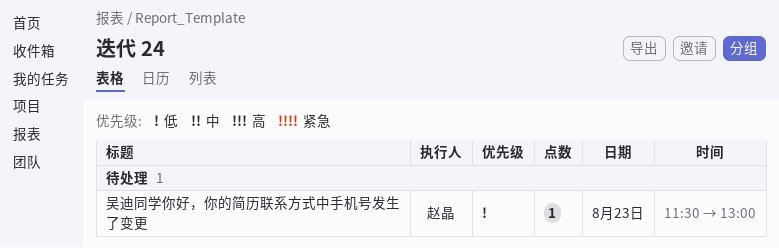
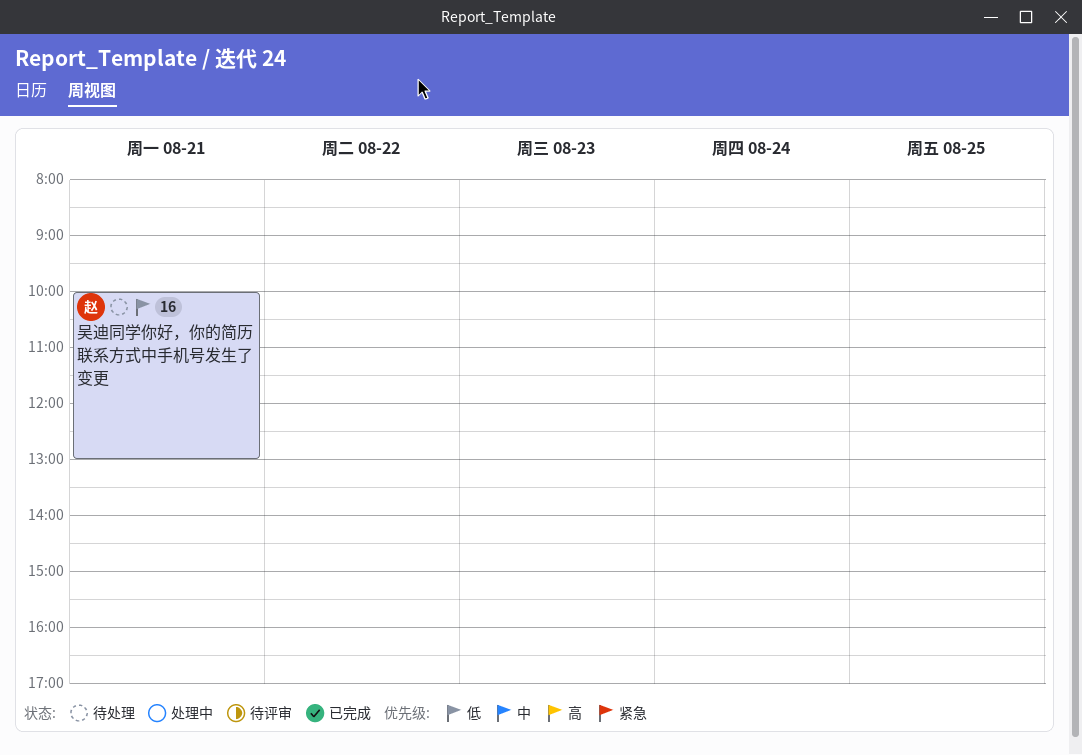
吴迪同学你好，你的简历联系方式中手机号发生了变更, estimate: 1 -> 16
吴迪同学你好，你的简历联系方式中手机号发生了变更, day: Aug 23 -> Aug 21
吴迪同学你好，你的简历联系方式中手机号发生了变更, begins: 11:30 -> 10:00

